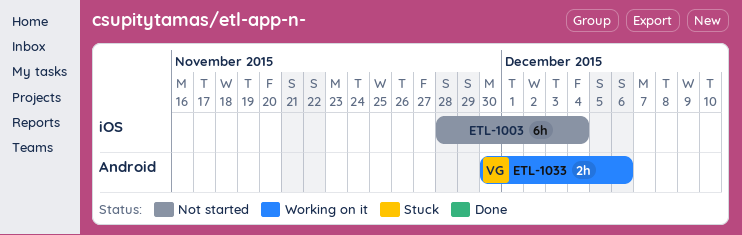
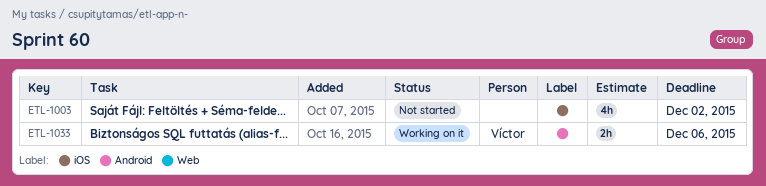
ETL-1003, estimate: 6h -> 4h
ETL-1003, due: Dec 4 -> Dec 2

